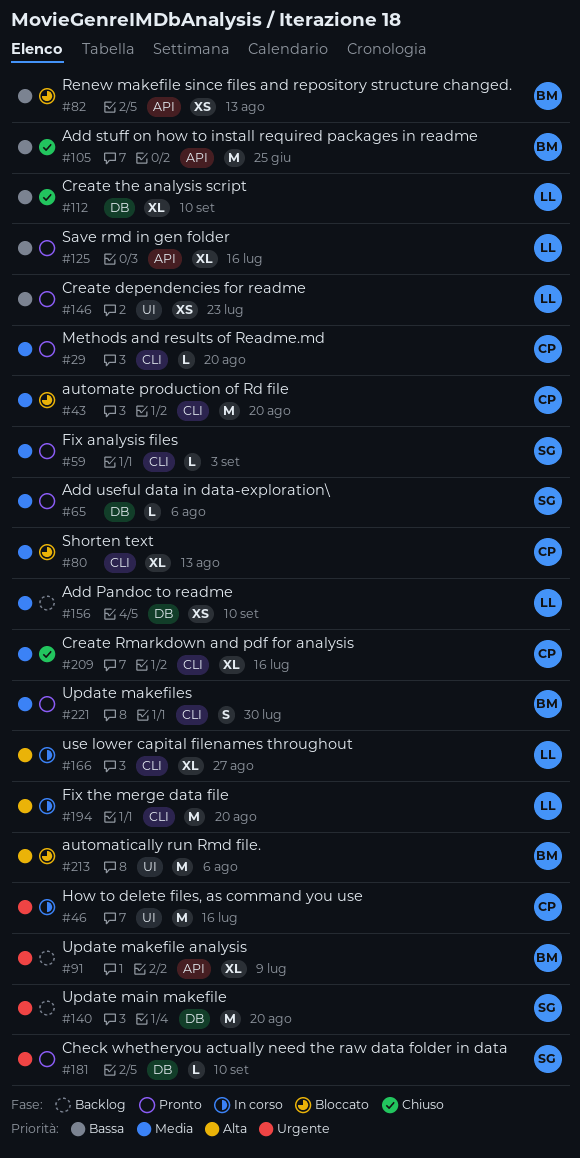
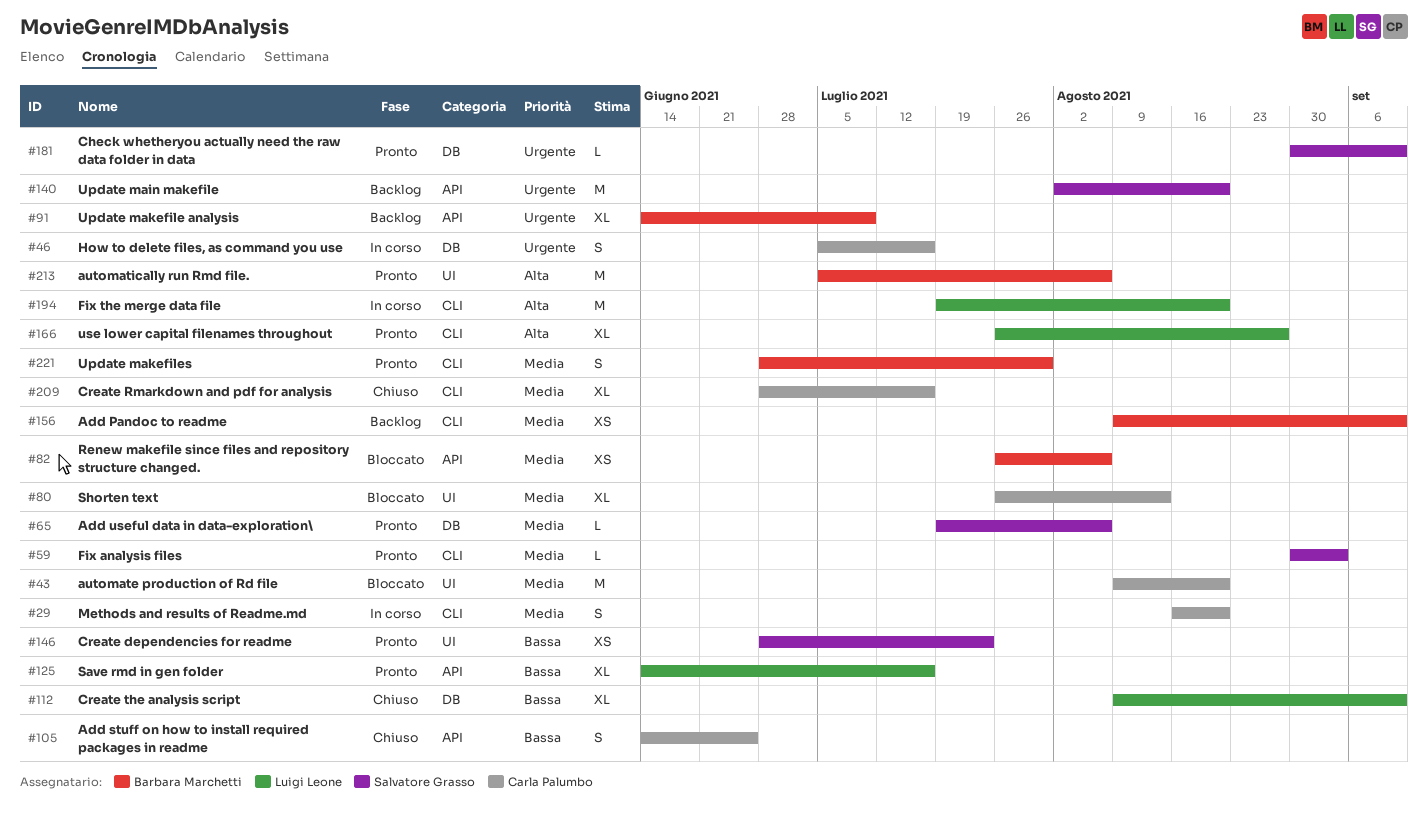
#29, status: Pronto -> In corso
#29, estimate: L -> S
#43, label: CLI -> UI
#46, label: UI -> DB
#46, estimate: M -> S
#80, label: CLI -> UI
#82, priority: Bassa -> Media
#82, due: Aug 13 -> Aug 6
#105, owner: Barbara Marchetti -> Carla Palumbo
#105, estimate: M -> S
#140, label: DB -> API
#146, owner: Luigi Leone -> Salvatore Grasso
#156, owner: Luigi Leone -> Barbara Marchetti
#156, label: DB -> CLI
#166, status: In corso -> Pronto
#213, status: Bloccato -> Pronto

